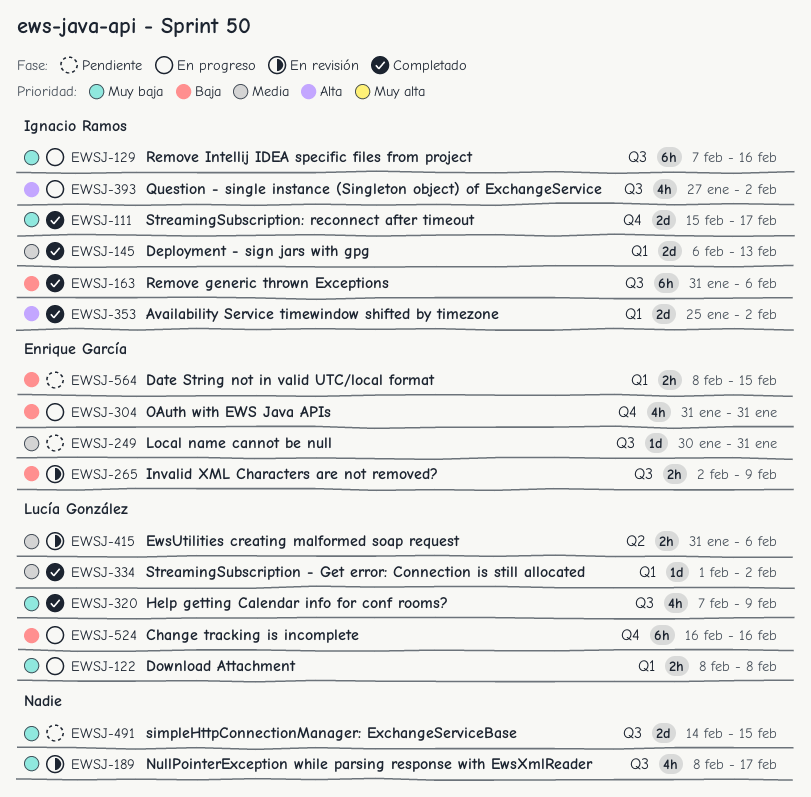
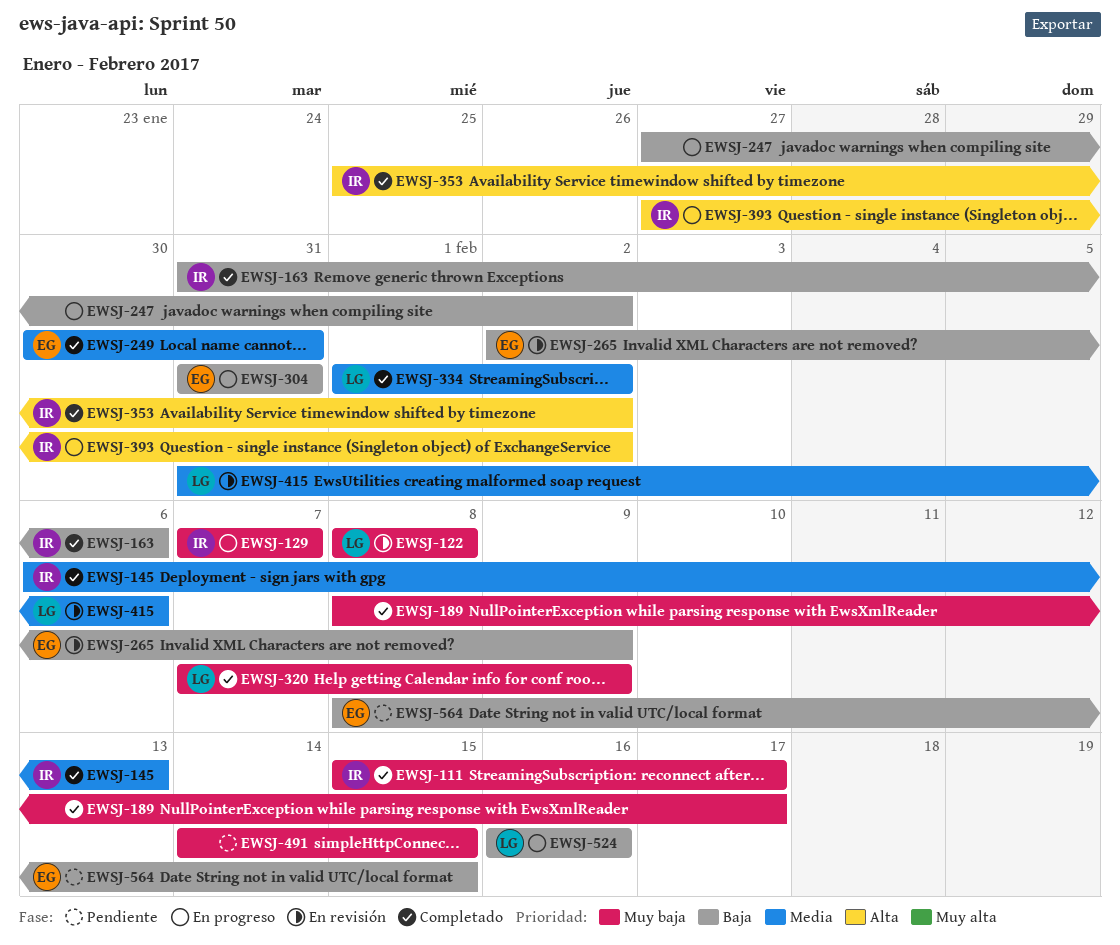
EWSJ-122, status: En progreso -> En revisión
EWSJ-129, due: Feb 16 -> Feb 7
EWSJ-189, status: En revisión -> Completado
EWSJ-247: none -> present
EWSJ-249, status: Pendiente -> Completado

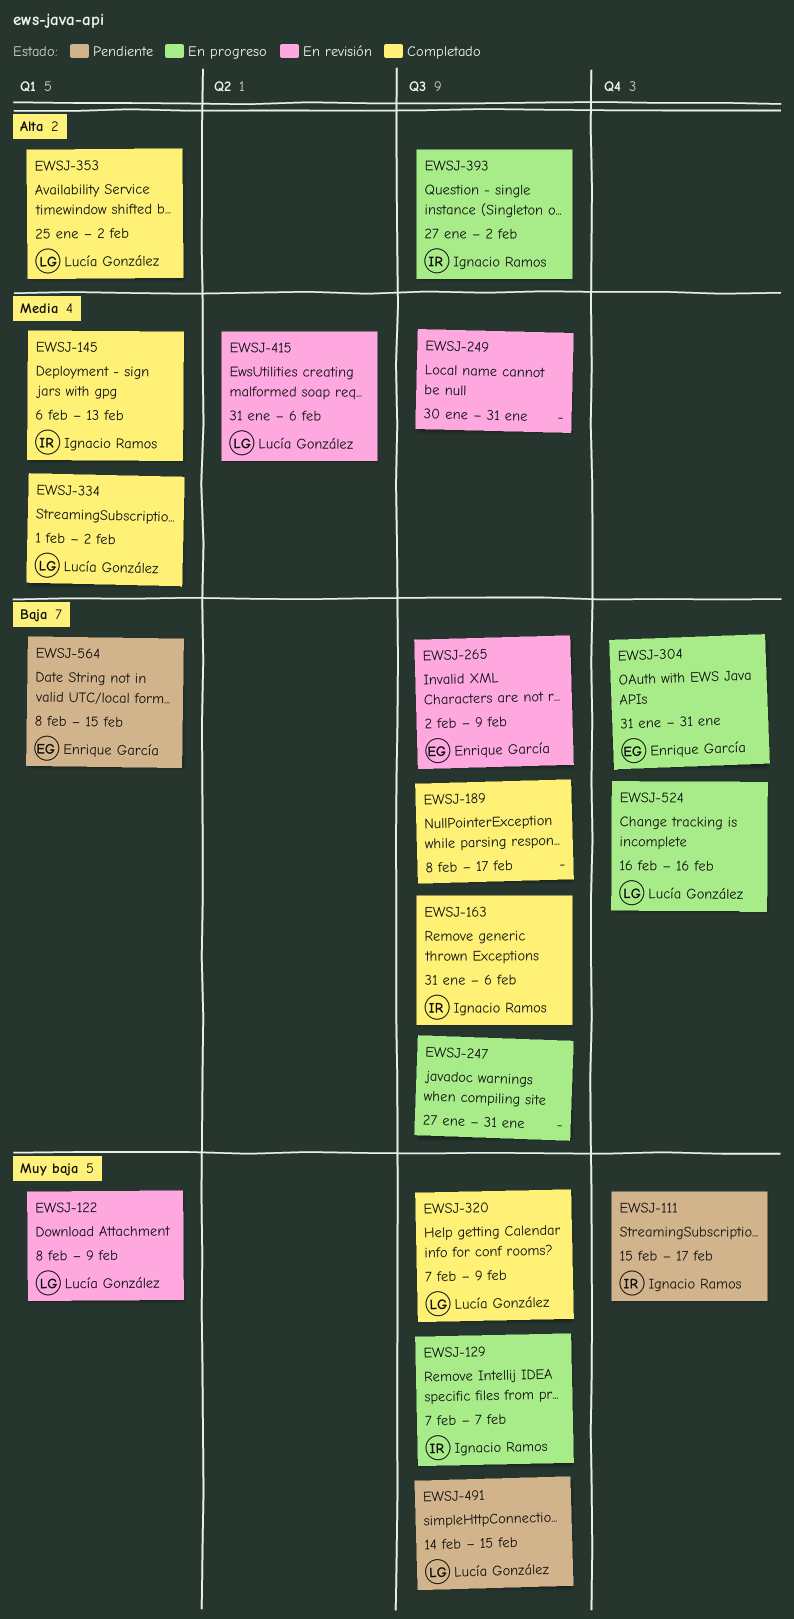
EWSJ-111, status: Completado -> Pendiente
EWSJ-122, due: Feb 8 -> Feb 9
EWSJ-189, priority: Muy baja -> Baja
EWSJ-247, due: Feb 2 -> Jan 31
EWSJ-249, status: Completado -> En revisión
EWSJ-249, owner: Enrique García -> none
EWSJ-353, owner: Ignacio Ramos -> Lucía González
EWSJ-491, owner: none -> Lucía González

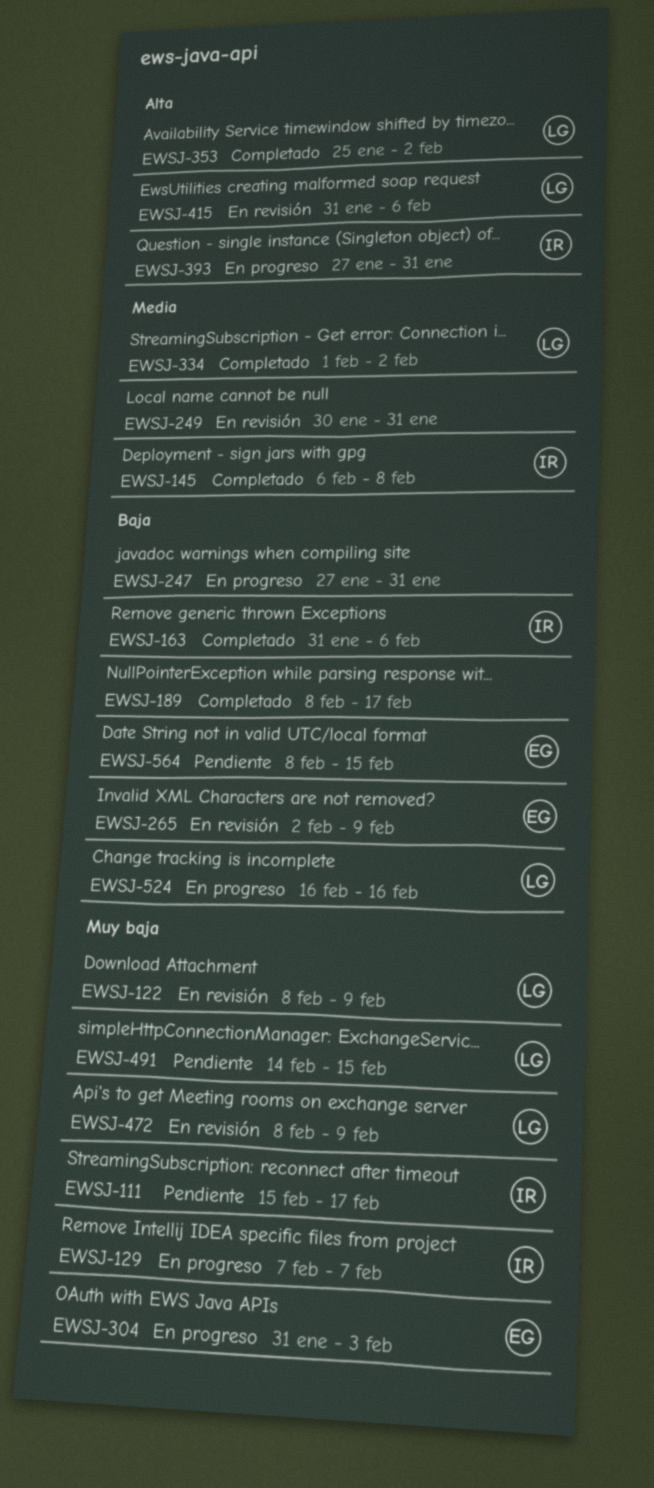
EWSJ-145, due: Feb 13 -> Feb 8
EWSJ-304, priority: Baja -> Muy baja
EWSJ-304, due: Jan 31 -> Feb 3
EWSJ-320: present -> none
EWSJ-393, due: Feb 2 -> Jan 31
EWSJ-415, priority: Media -> Alta
EWSJ-472: none -> present

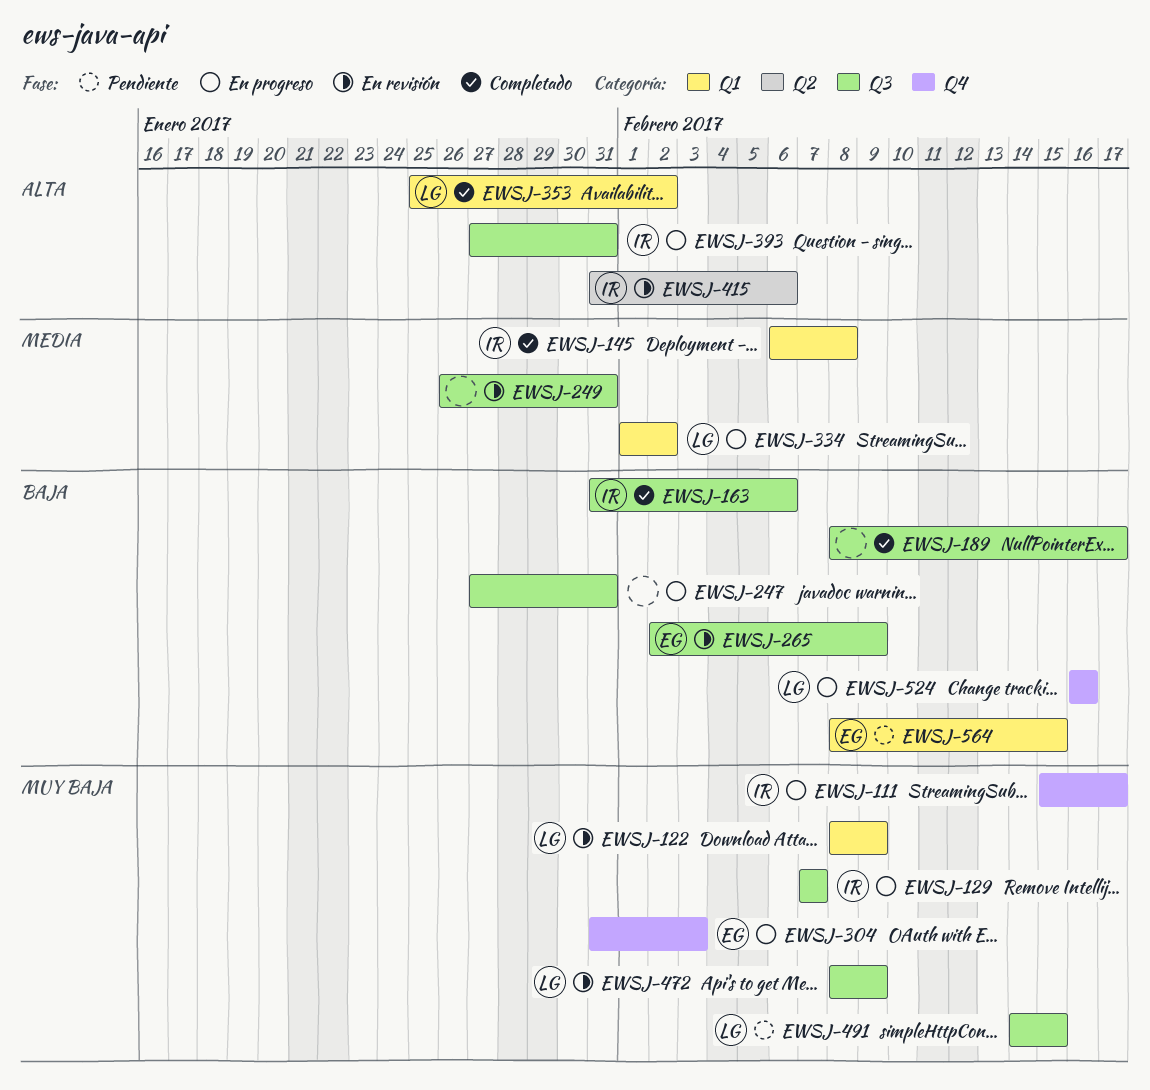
EWSJ-111, status: Pendiente -> En progreso
EWSJ-249, start: Jan 30 -> Jan 26
EWSJ-334, status: Completado -> En progreso
EWSJ-415, owner: LG -> IR

